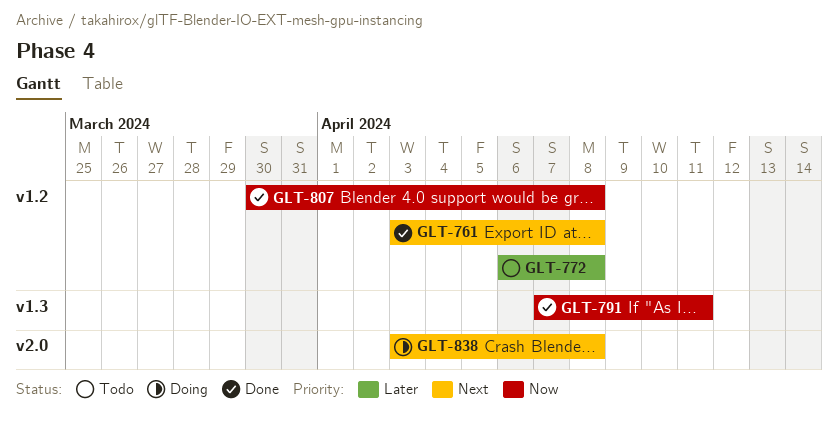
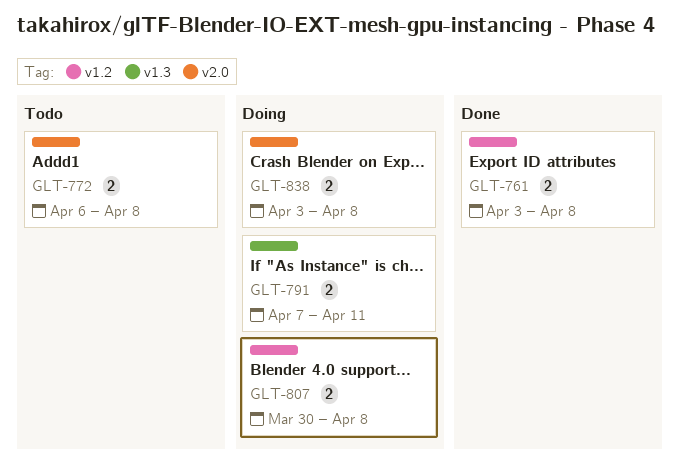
GLT-772, label: v1.2 -> v2.0
GLT-791, status: Done -> Doing
GLT-807, status: Done -> Doing

